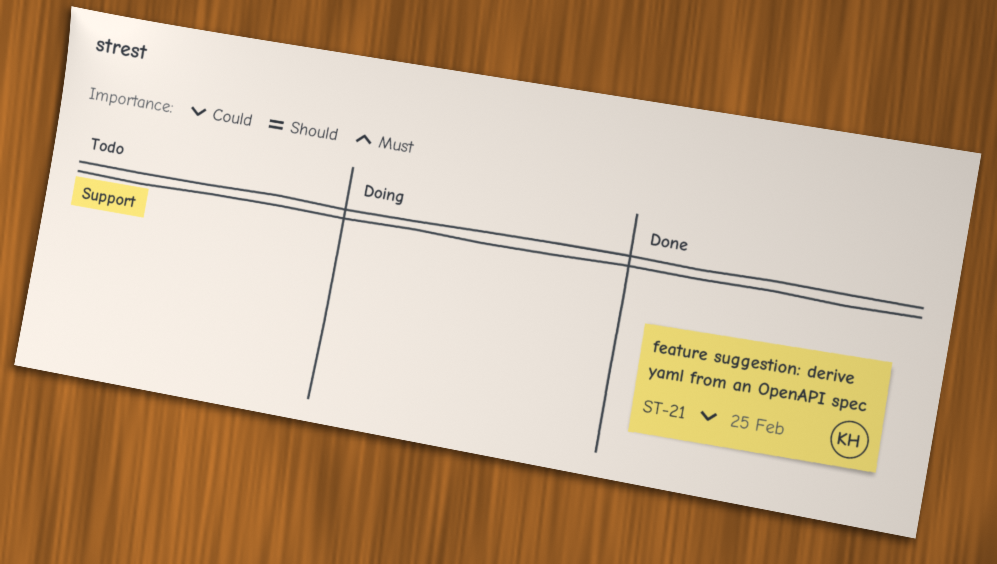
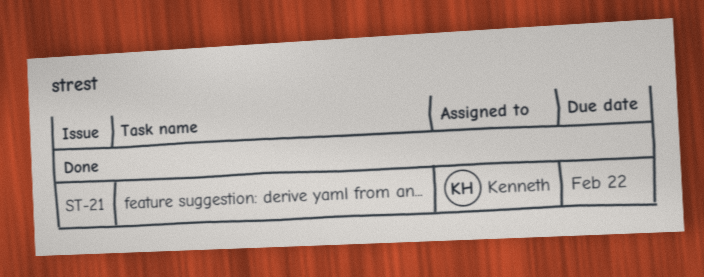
ST-21, due: Feb 25 -> Feb 22

